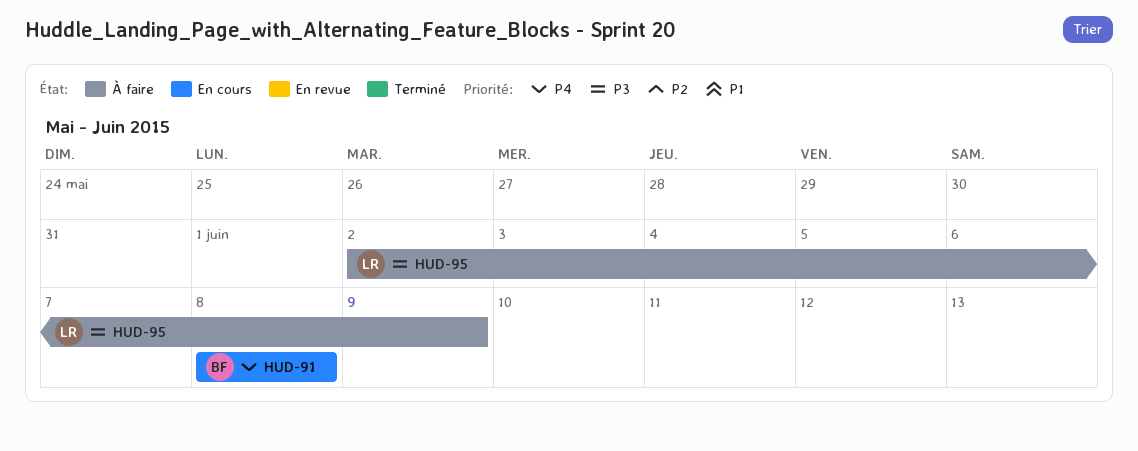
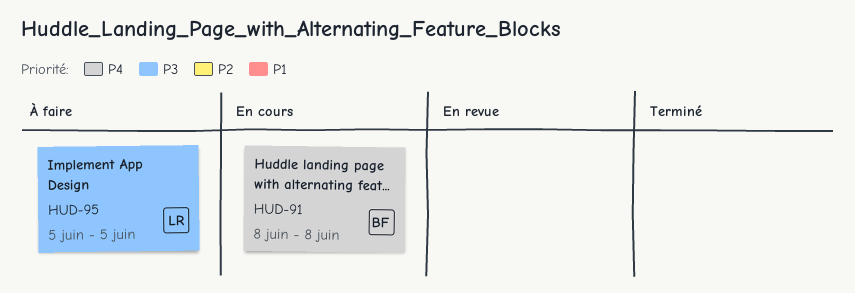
HUD-95, start: Jun 2 -> Jun 5
HUD-95, due: Jun 9 -> Jun 5

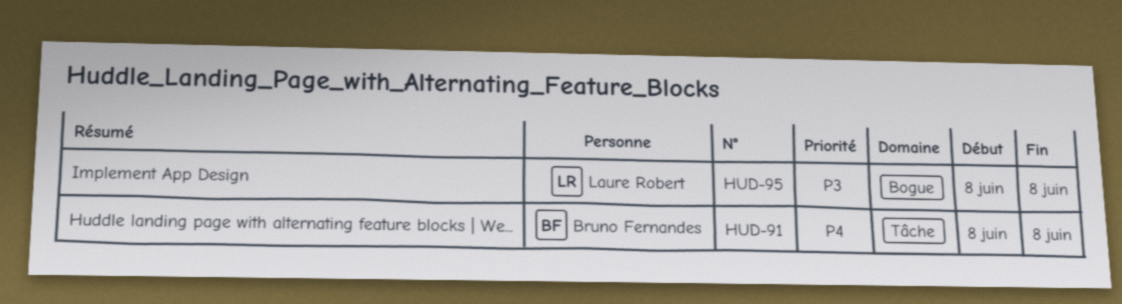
HUD-95, start: Jun 5 -> Jun 8
HUD-95, due: Jun 5 -> Jun 8

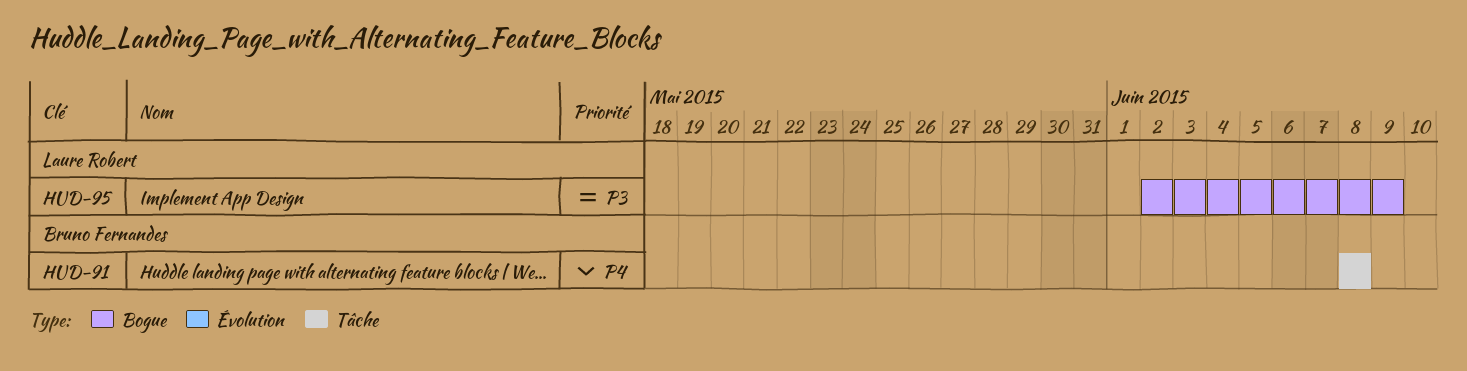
HUD-95, start: Jun 8 -> Jun 2
HUD-95, due: Jun 8 -> Jun 9

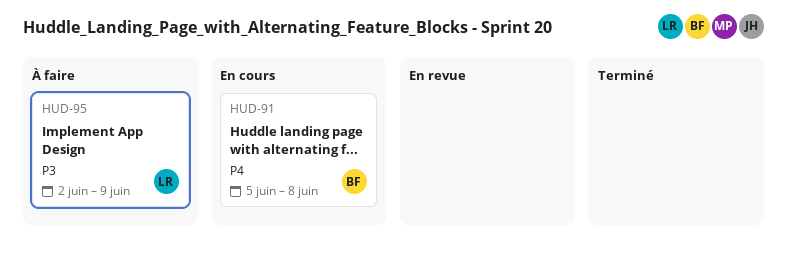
HUD-91, start: Jun 8 -> Jun 5

